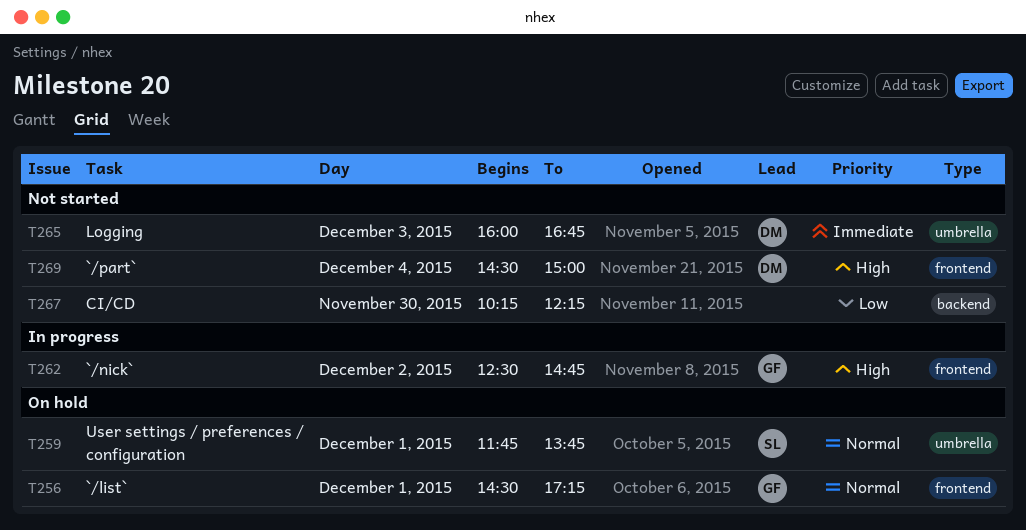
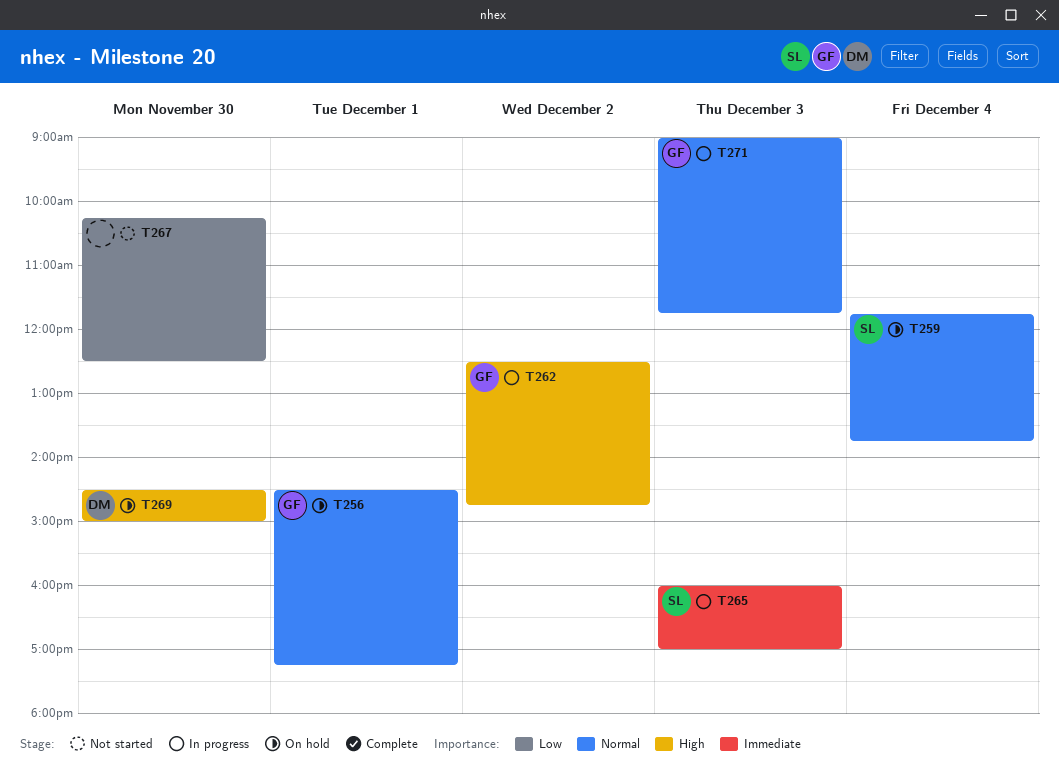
T259, day: Dec 1 -> Dec 4
T265, status: Not started -> In progress
T265, owner: DM -> SL
T265, ends: 16:45 -> 17:00
T267, ends: 12:15 -> 12:30
T269, status: Not started -> On hold
T269, day: Dec 4 -> Nov 30
T271: none -> present

